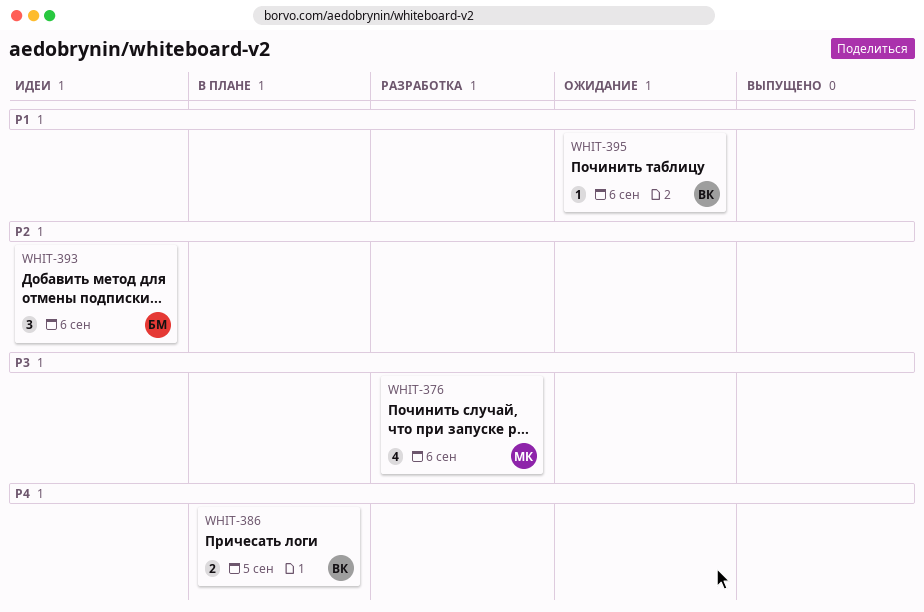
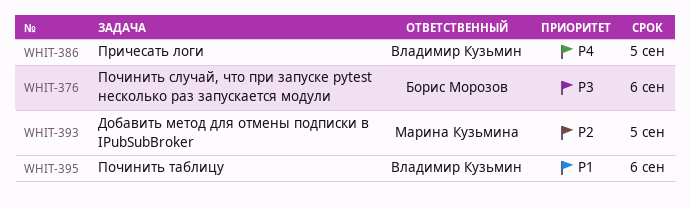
WHIT-376, owner: Марина Кузьмина -> Борис Морозов
WHIT-393, owner: Борис Морозов -> Марина Кузьмина
WHIT-393, due: Sep 6 -> Sep 5

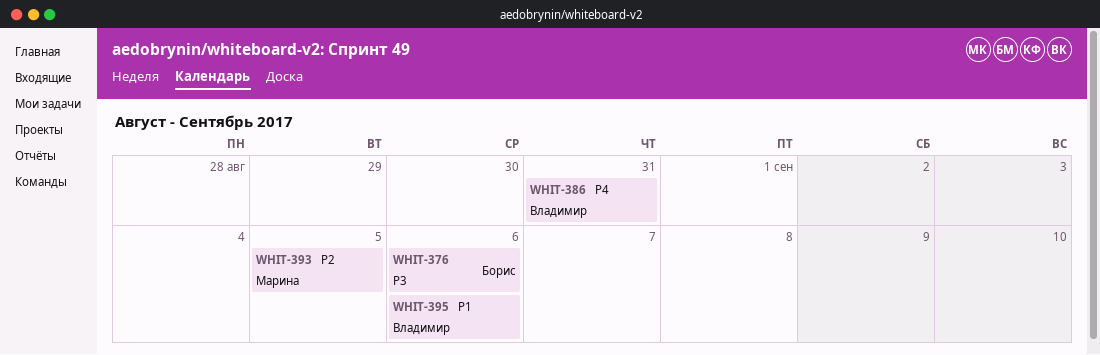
WHIT-386, due: Sep 5 -> Aug 31

